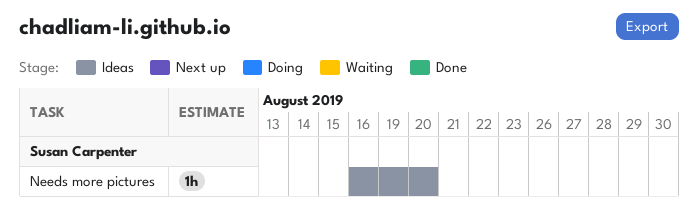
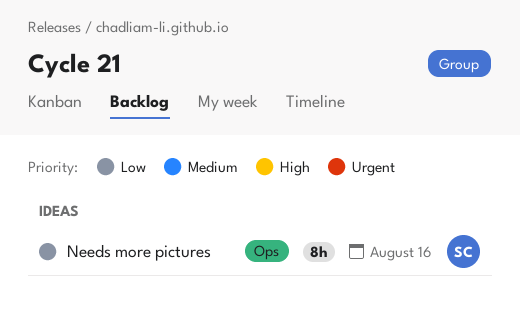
Needs more pictures, estimate: 1h -> 8h
Needs more pictures, due: Aug 20 -> Aug 16

